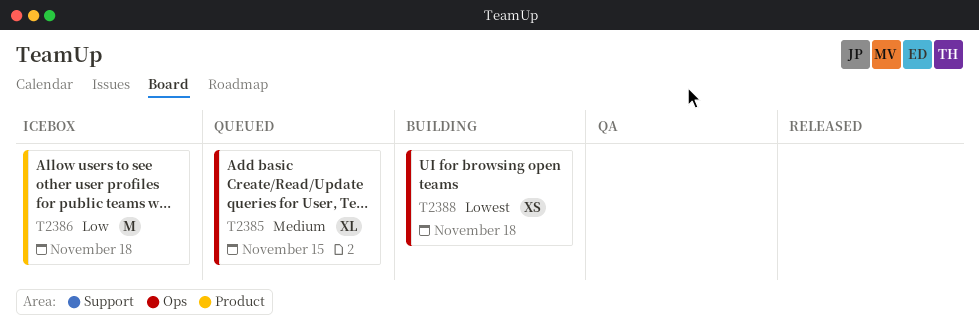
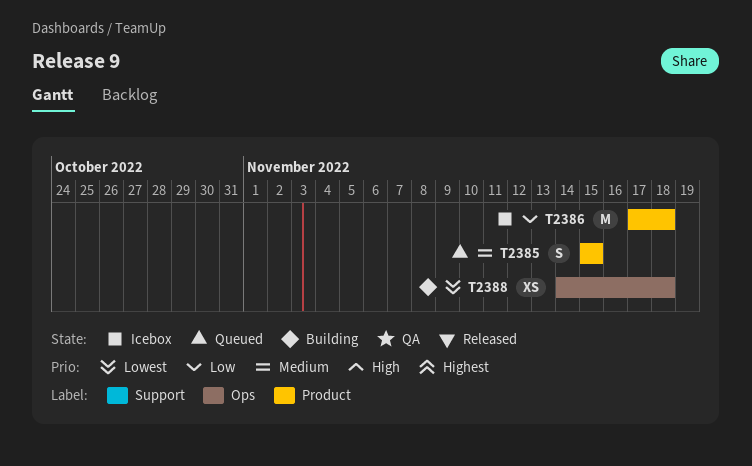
T2385, label: Ops -> Product
T2385, estimate: XL -> S

